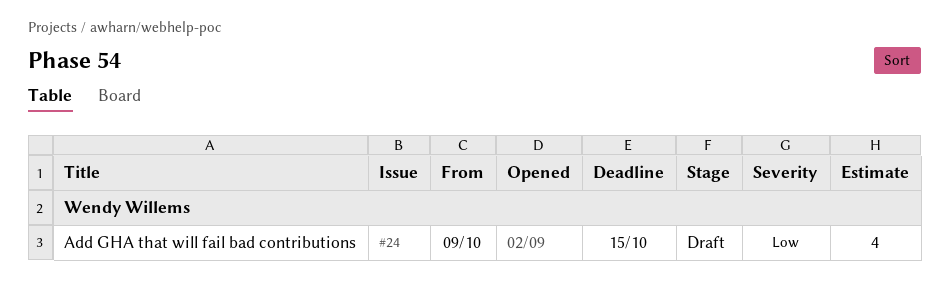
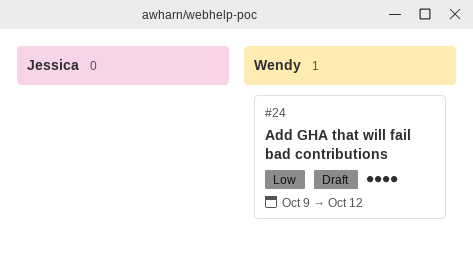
#24, due: Oct 15 -> Oct 12

